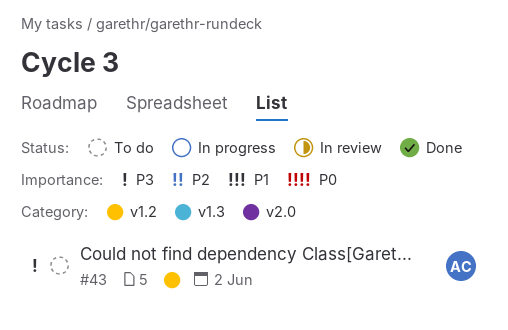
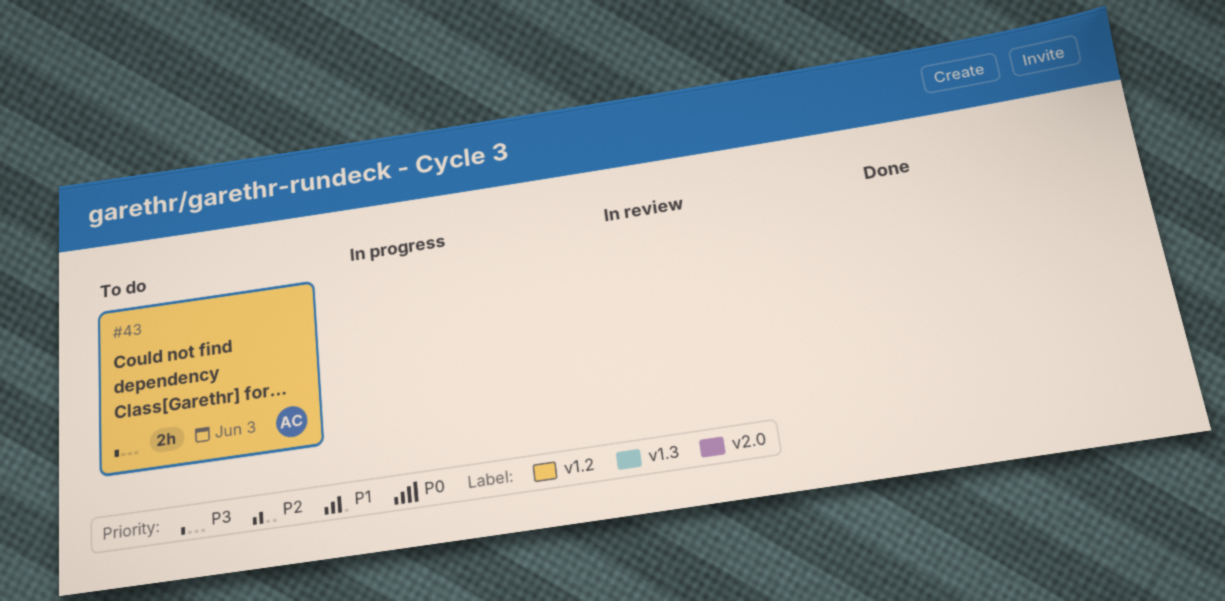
#43, due: Jun 2 -> Jun 3

